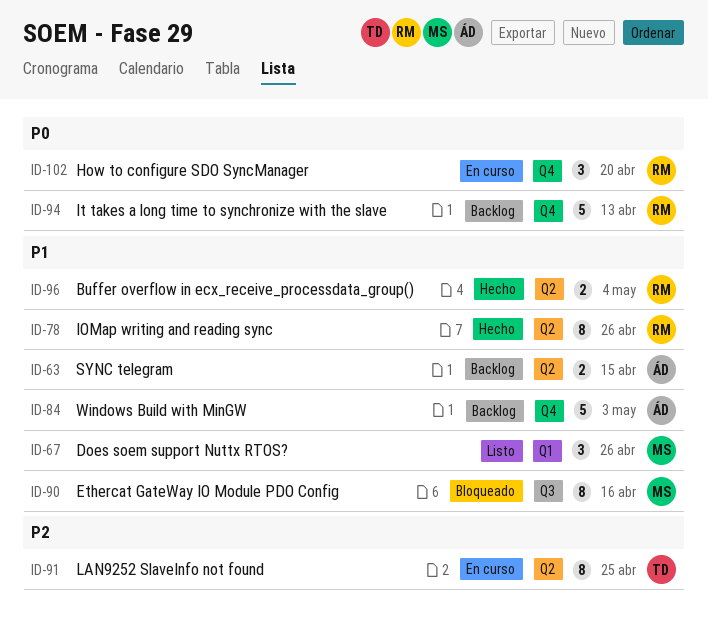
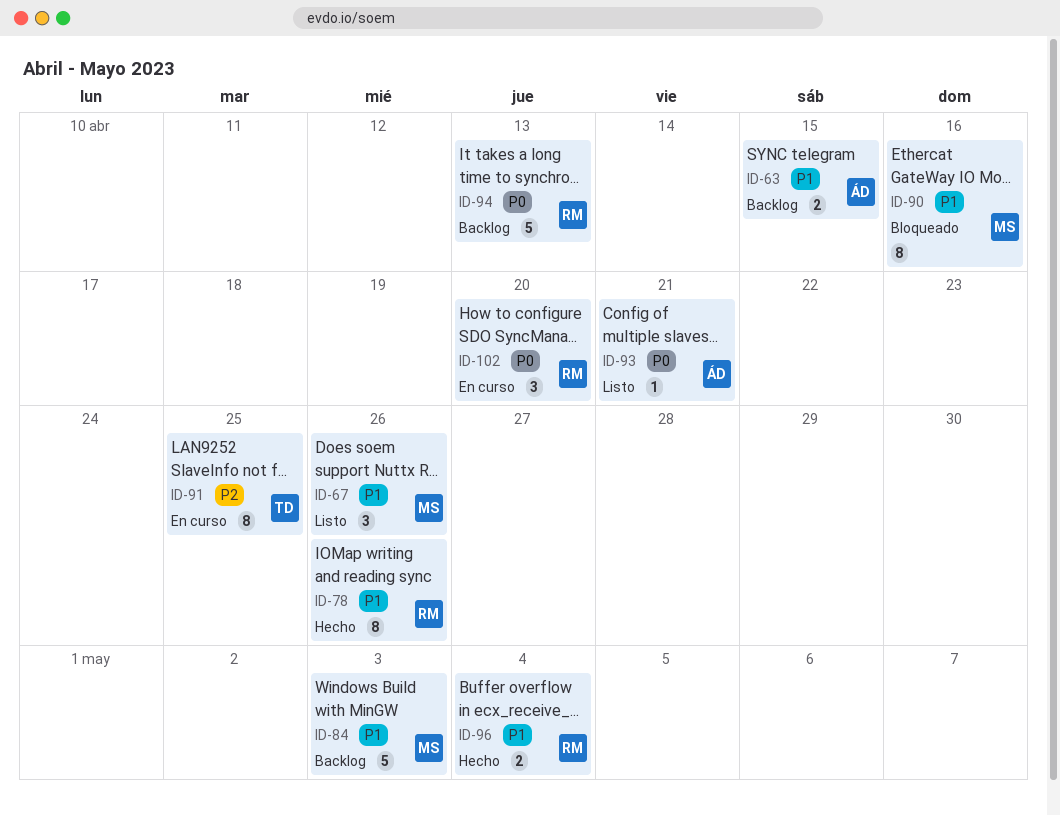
ID-84, owner: ÁD -> MS
ID-93: none -> present

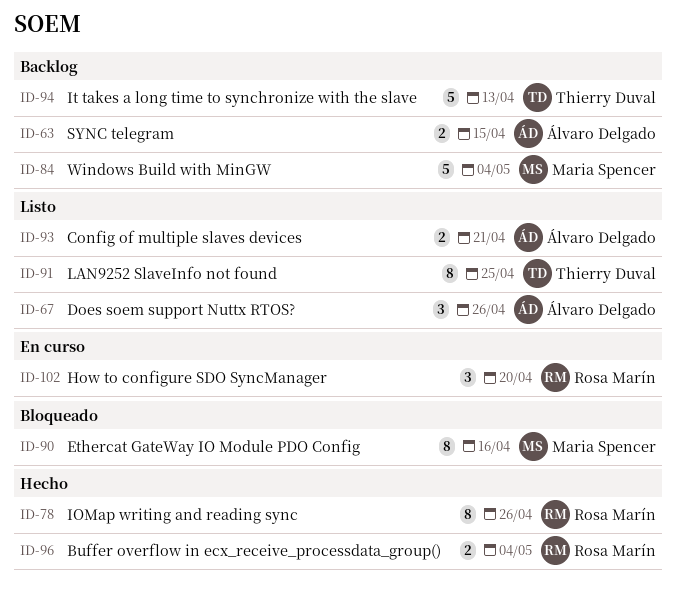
ID-67, owner: Maria Spencer -> Álvaro Delgado
ID-84, due: May 3 -> May 4
ID-91, status: En curso -> Listo
ID-93, estimate: 1 -> 2
ID-94, owner: Rosa Marín -> Thierry Duval

